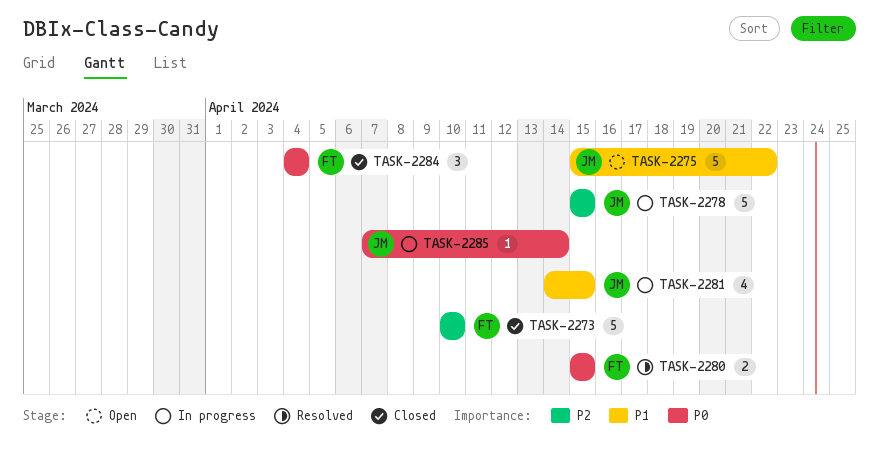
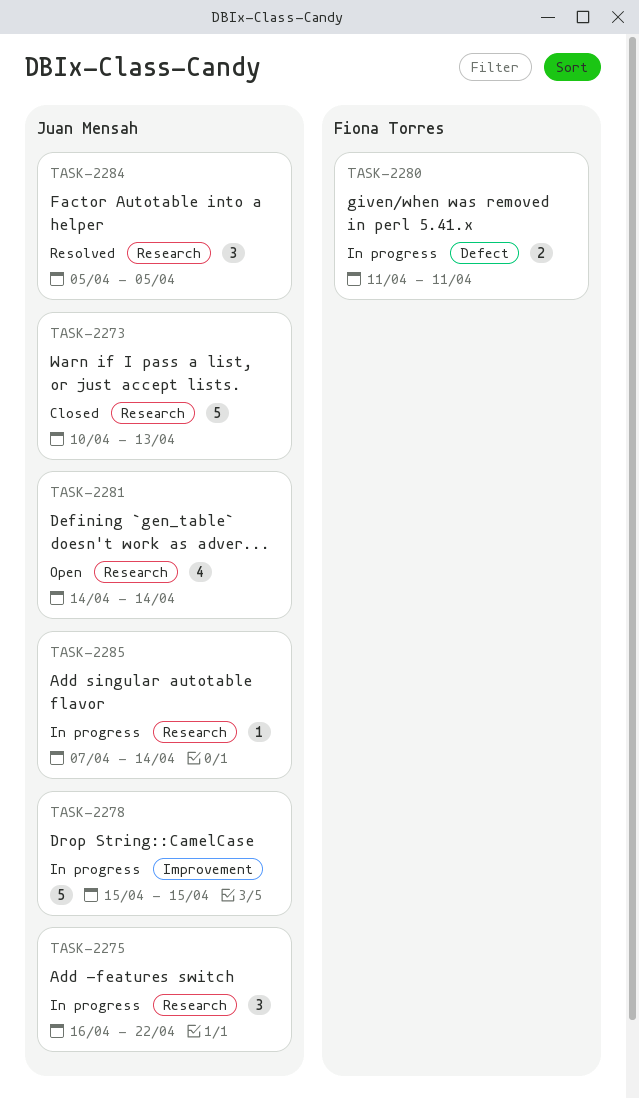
TASK-2273, owner: Fiona Torres -> Juan Mensah
TASK-2273, due: Apr 10 -> Apr 13
TASK-2275, status: Open -> In progress
TASK-2275, estimate: 5 -> 3
TASK-2275, start: Apr 15 -> Apr 16
TASK-2280, status: Resolved -> In progress
TASK-2280, start: Apr 15 -> Apr 11
TASK-2280, due: Apr 15 -> Apr 11
TASK-2281, status: In progress -> Open
TASK-2281, due: Apr 15 -> Apr 14
TASK-2284, status: Closed -> Resolved
TASK-2284, owner: Fiona Torres -> Juan Mensah
TASK-2284, start: Apr 4 -> Apr 5
TASK-2284, due: Apr 4 -> Apr 5

